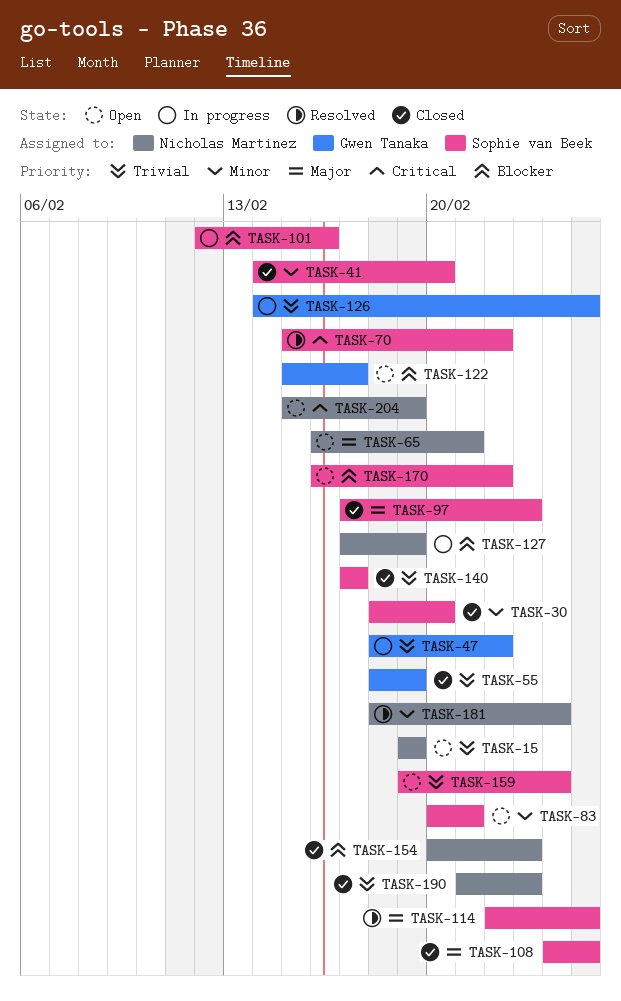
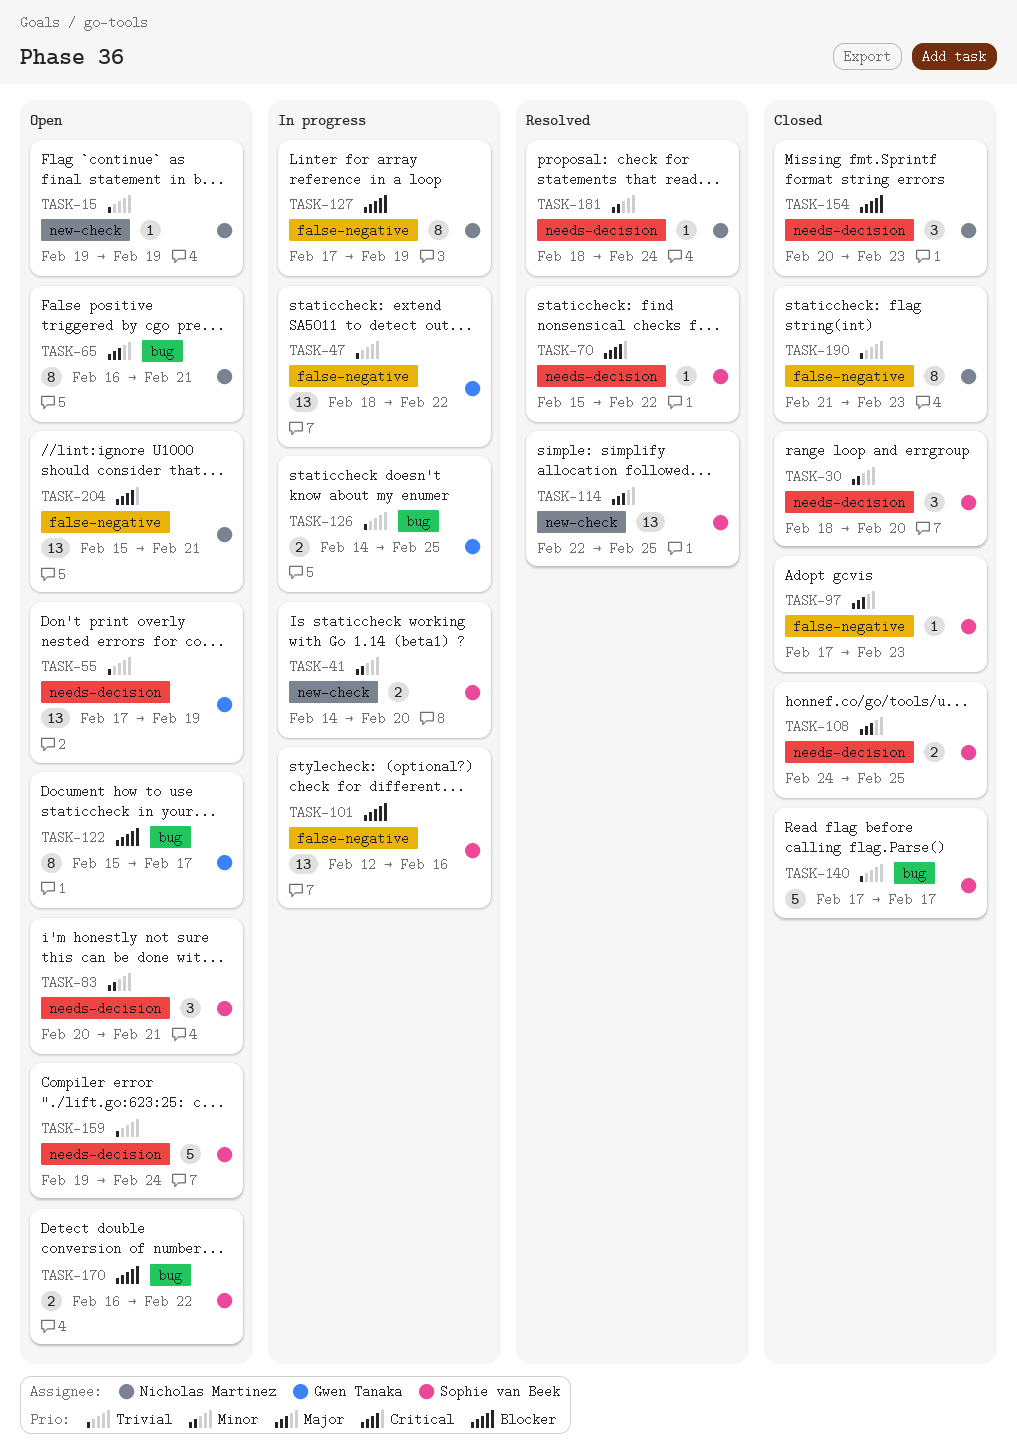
TASK-41, status: Closed -> In progress
TASK-55, status: Closed -> Open
TASK-55, start: Feb 18 -> Feb 17
TASK-204, due: Feb 19 -> Feb 21

